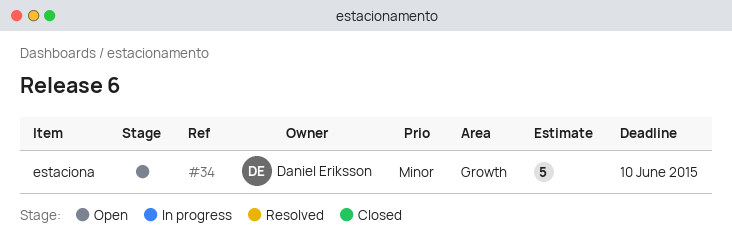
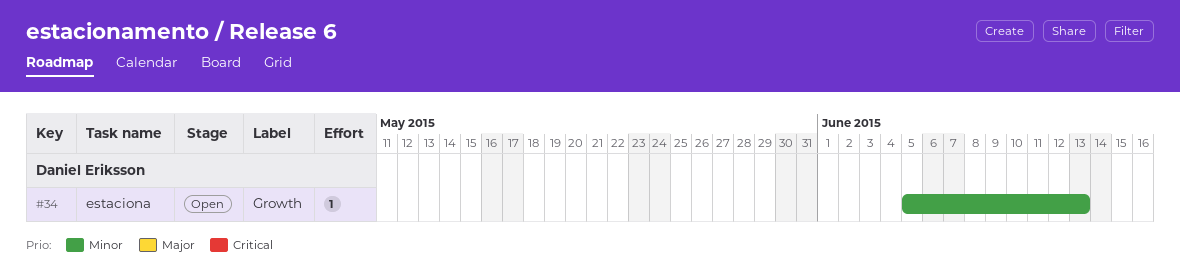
#34, estimate: 5 -> 1
#34, due: Jun 10 -> Jun 13

